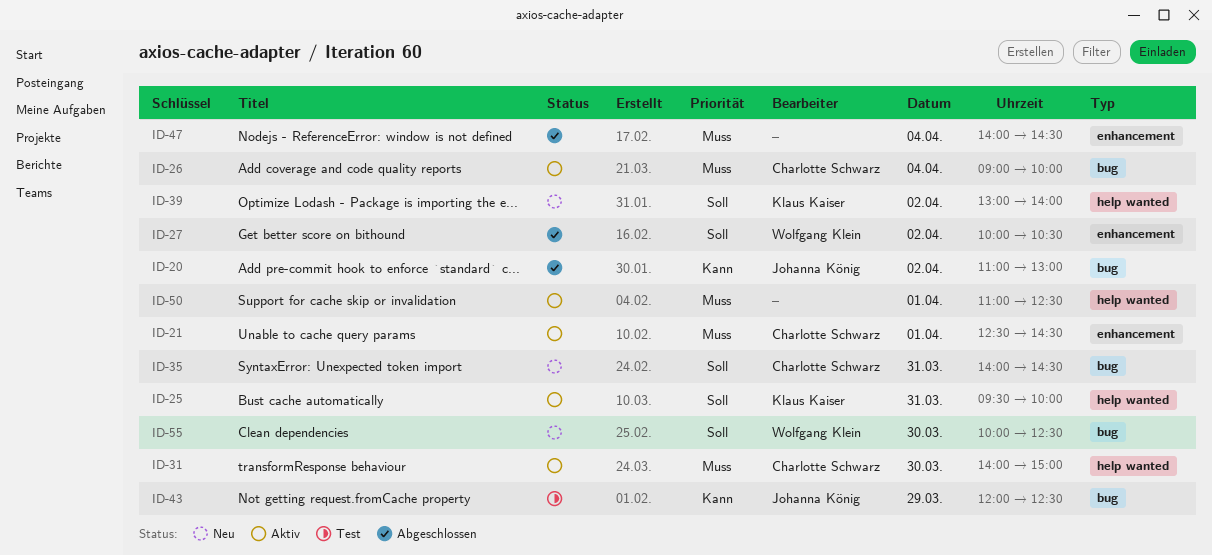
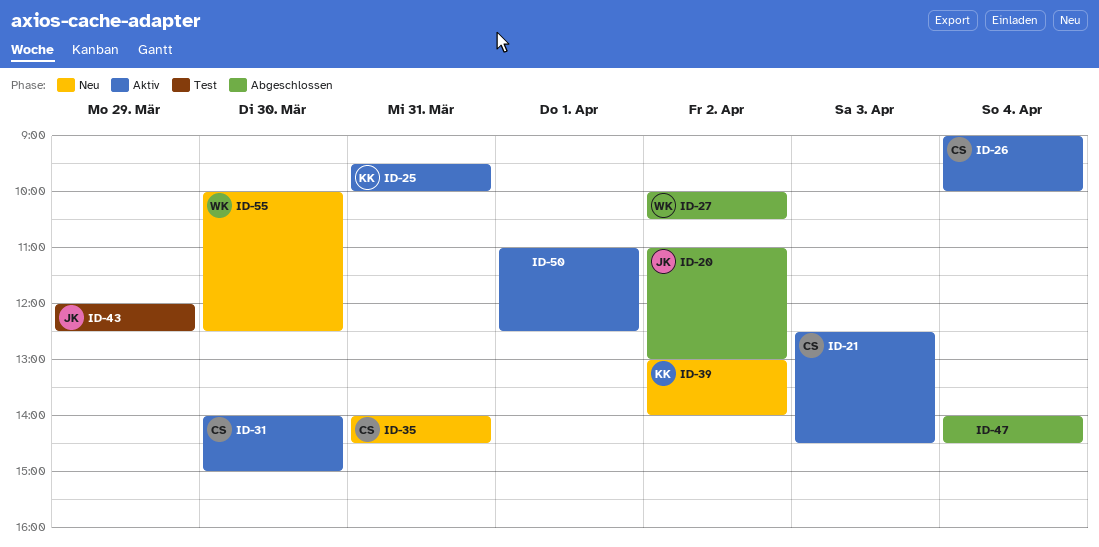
ID-21, day: Apr 1 -> Apr 3

